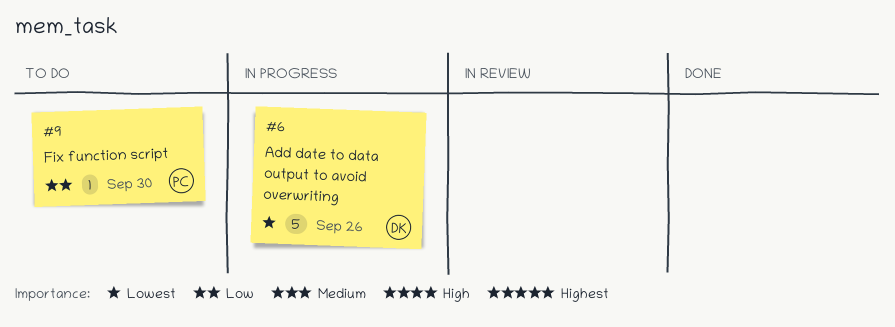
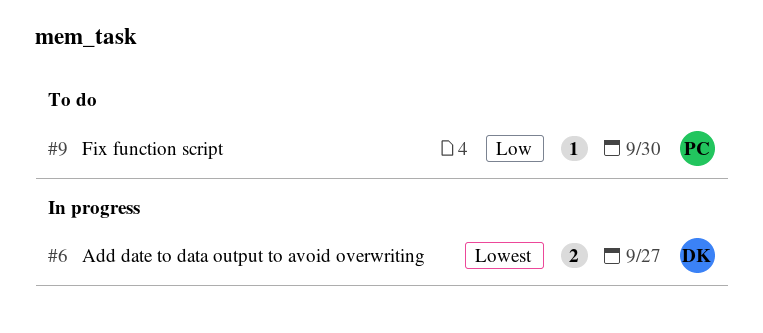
#6, estimate: 5 -> 2
#6, due: Sep 26 -> Sep 27

